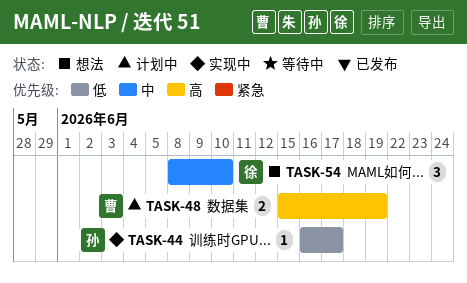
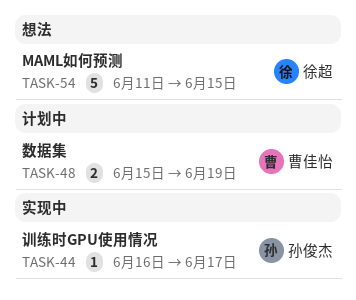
TASK-54, estimate: 3 -> 5
TASK-54, start: Jun 8 -> Jun 11
TASK-54, due: Jun 10 -> Jun 15

